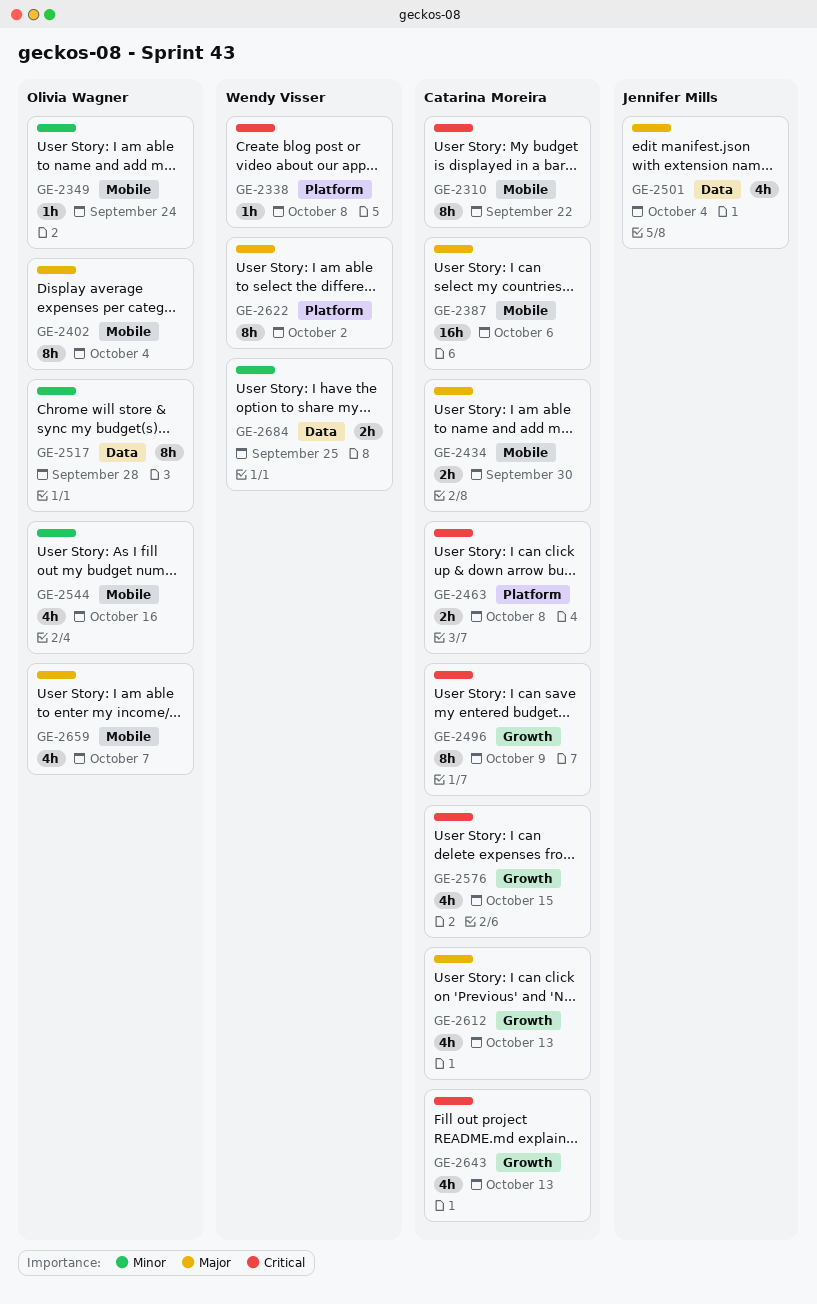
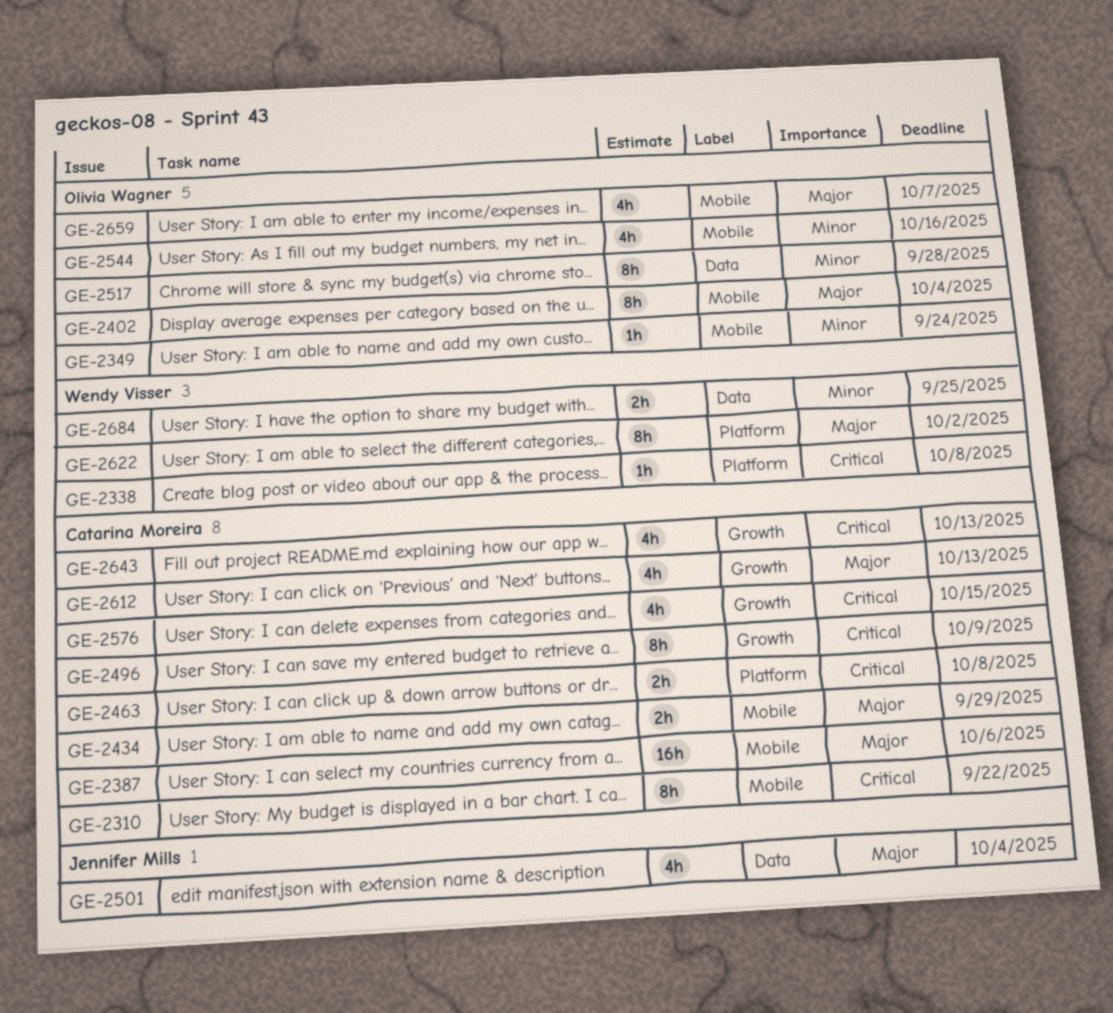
GE-2434, due: Sep 30 -> Sep 29

